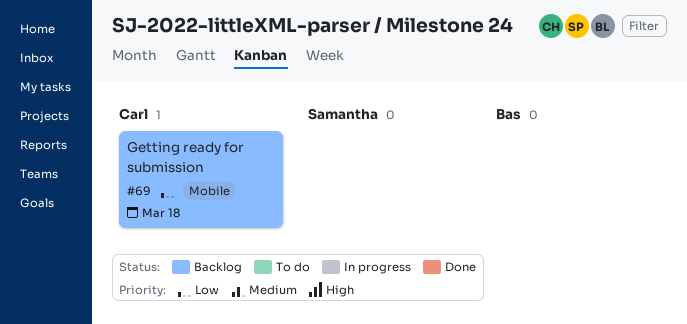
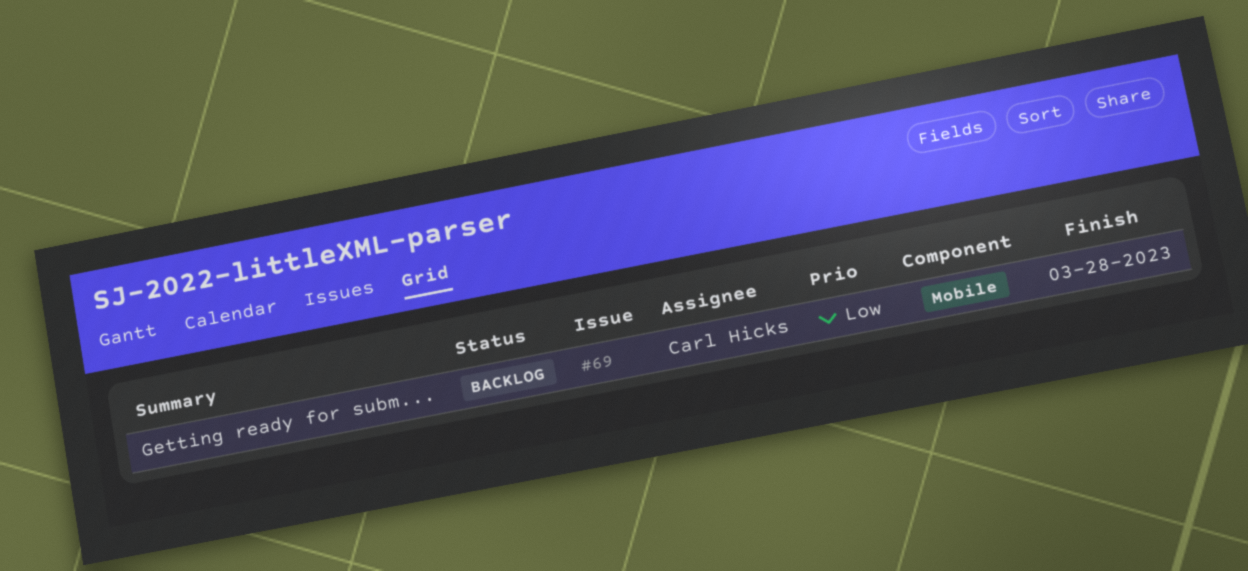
#69, due: Mar 18 -> Mar 28

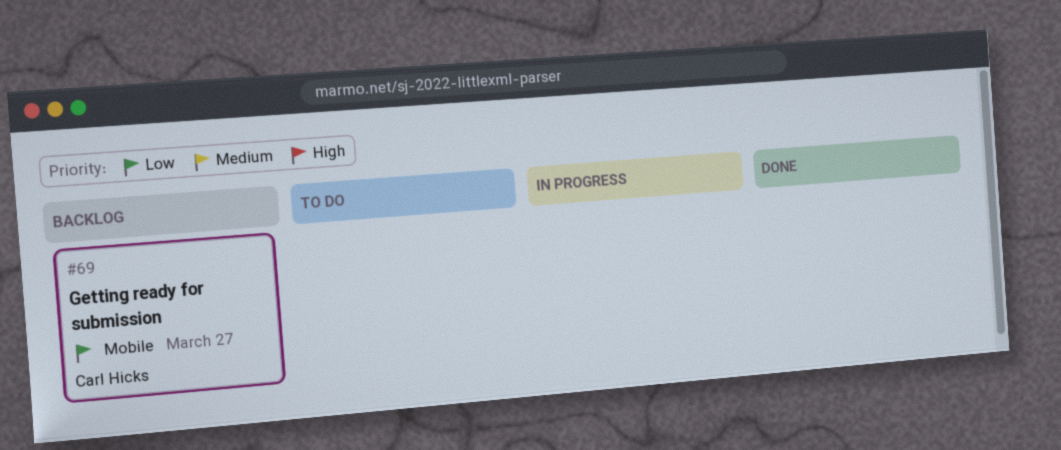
#69, due: Mar 28 -> Mar 27

